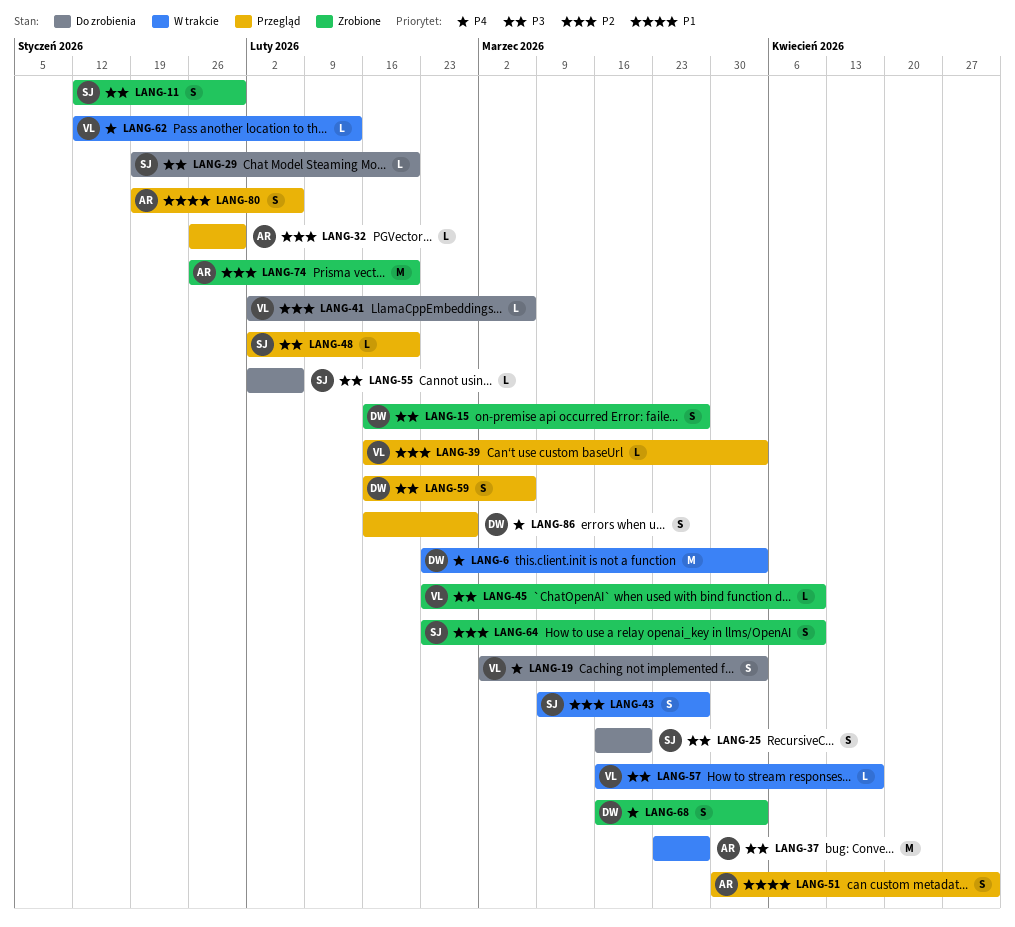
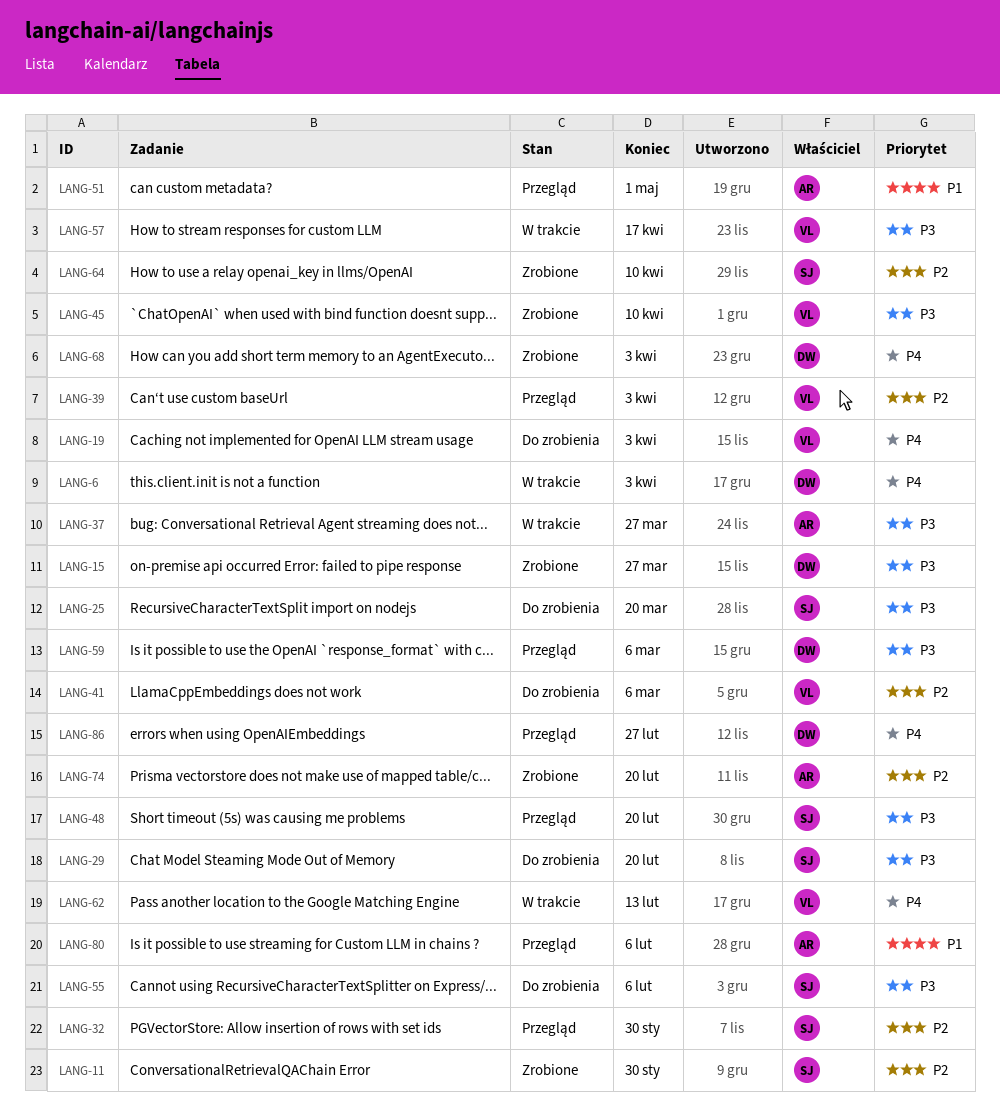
LANG-11, priority: P3 -> P2
LANG-32, owner: AR -> SJ
LANG-43: present -> none

